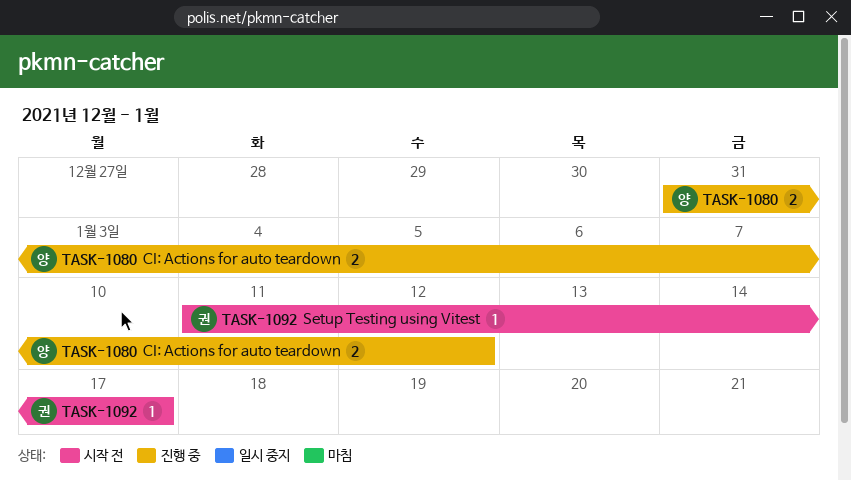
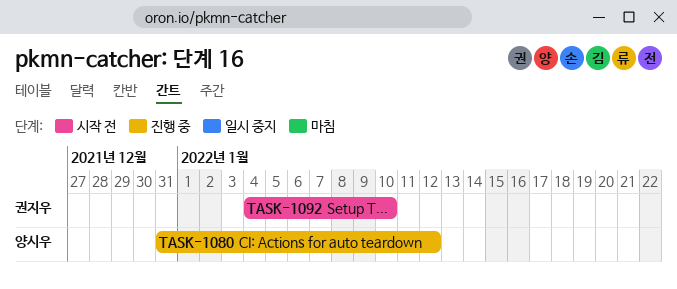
TASK-1092, start: Jan 11 -> Jan 4
TASK-1092, due: Jan 17 -> Jan 10

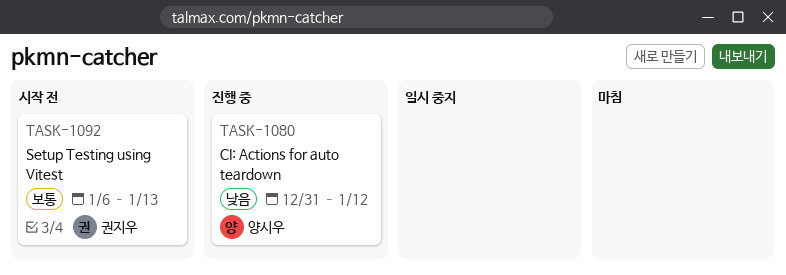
TASK-1092, start: Jan 4 -> Jan 6
TASK-1092, due: Jan 10 -> Jan 13

